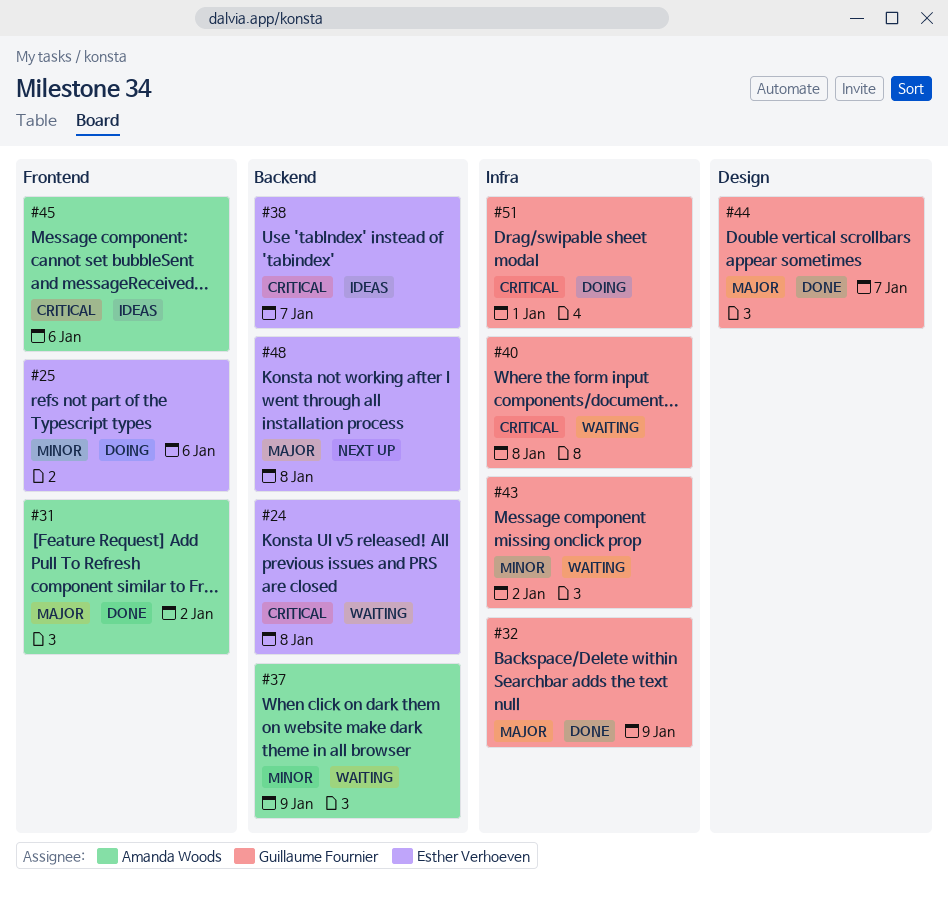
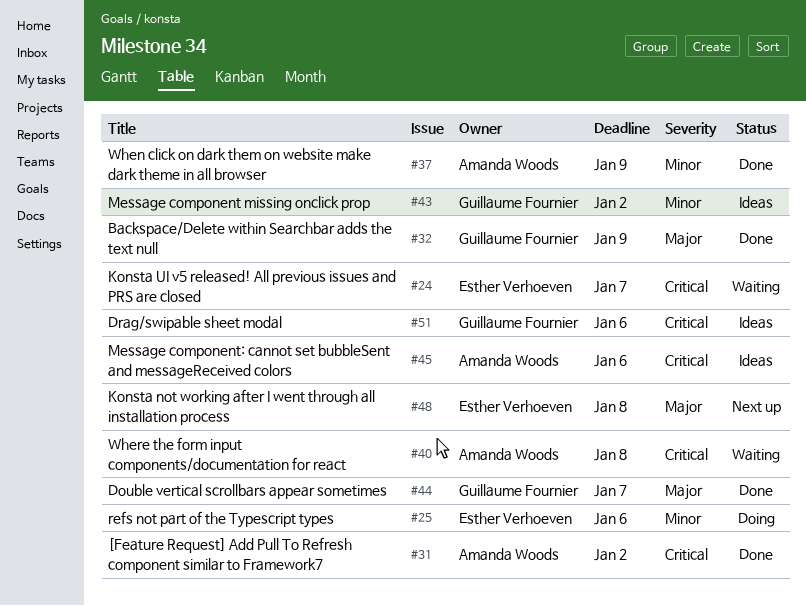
#24, due: Jan 8 -> Jan 7
#31, priority: Major -> Critical
#37, status: Waiting -> Done
#38: present -> none
#40, owner: Guillaume Fournier -> Amanda Woods
#43, status: Waiting -> Ideas
#51, status: Doing -> Ideas
#51, due: Jan 1 -> Jan 6

